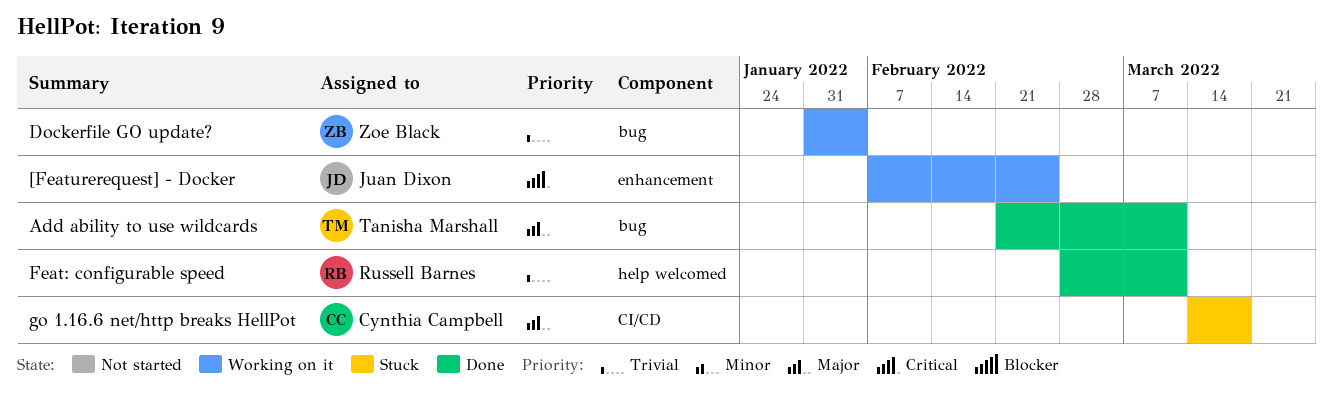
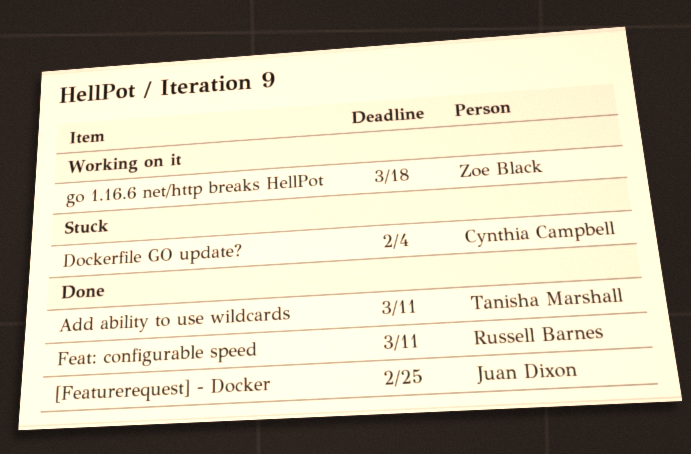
[Featurerequest] - Docker, status: Working on it -> Done
Dockerfile GO update?, status: Working on it -> Stuck
Dockerfile GO update?, owner: Zoe Black -> Cynthia Campbell
go 1.16.6 net/http breaks HellPot, status: Stuck -> Working on it
go 1.16.6 net/http breaks HellPot, owner: Cynthia Campbell -> Zoe Black

